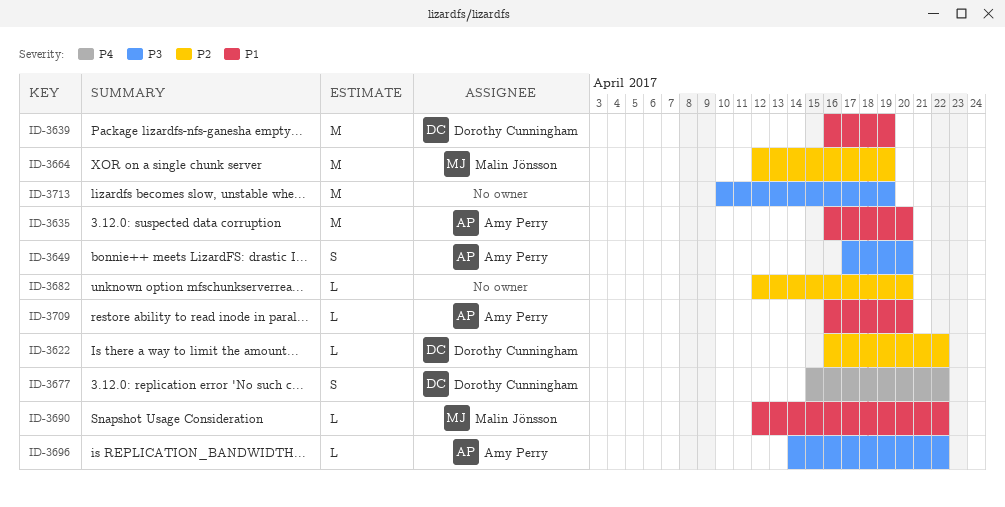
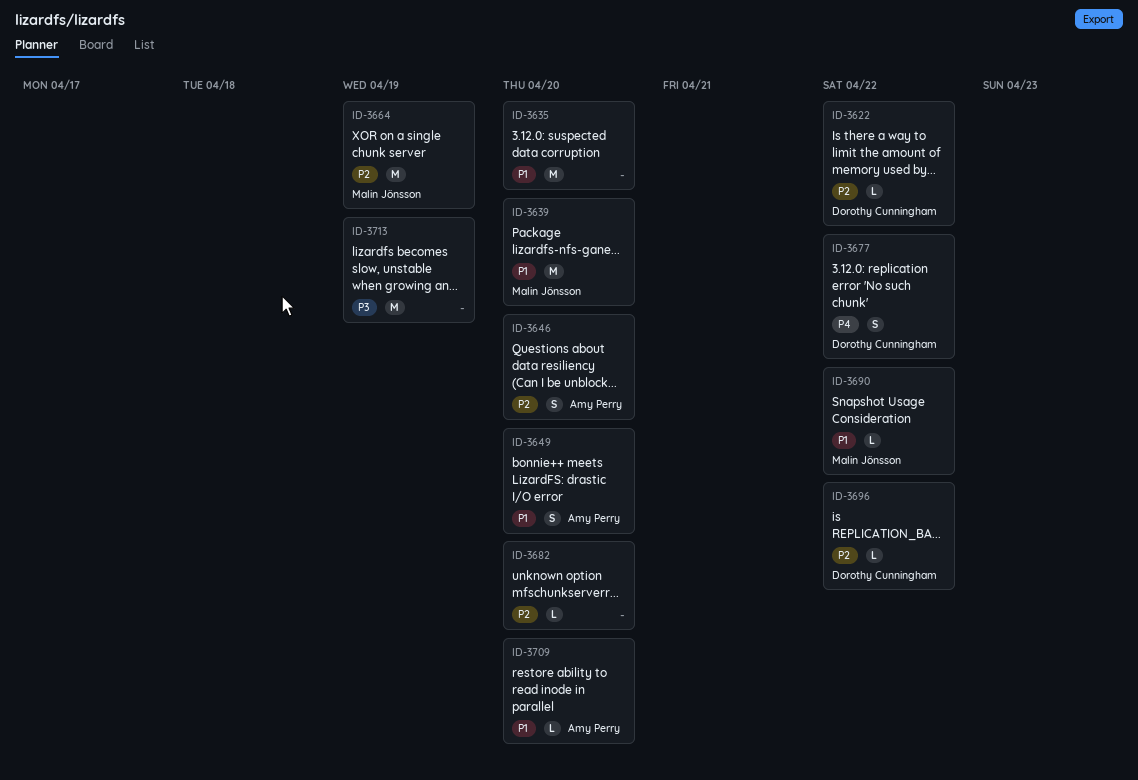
ID-3635, owner: Amy Perry -> none
ID-3639, owner: Dorothy Cunningham -> Malin Jönsson
ID-3639, due: Apr 19 -> Apr 20
ID-3646: none -> present
ID-3649, priority: P3 -> P1
ID-3696, owner: Amy Perry -> Dorothy Cunningham
ID-3696, priority: P3 -> P2

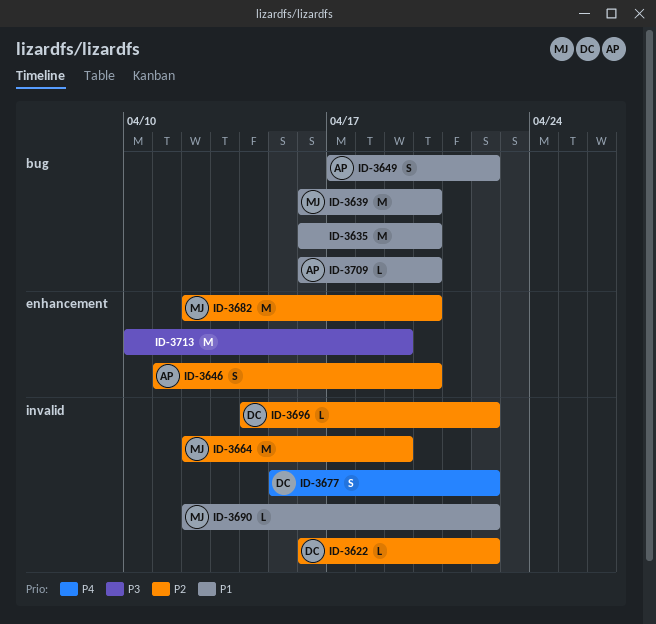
ID-3649, due: Apr 20 -> Apr 22
ID-3682, owner: none -> Malin Jönsson
ID-3682, estimate: L -> M

